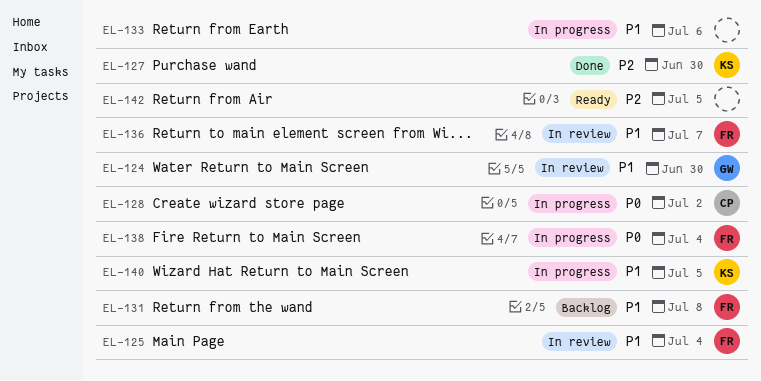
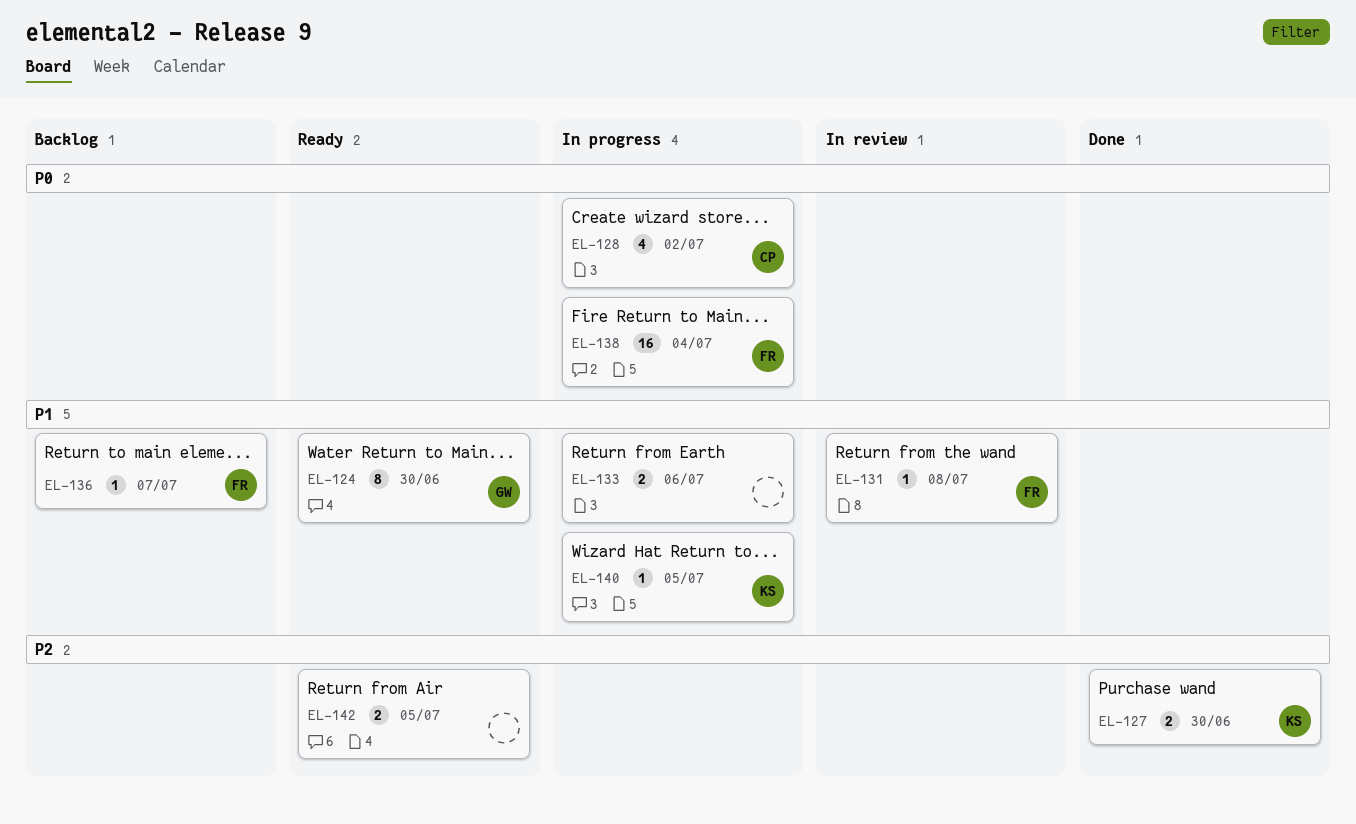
EL-124, status: In review -> Ready
EL-125: present -> none
EL-131, status: Backlog -> In review
EL-136, status: In review -> Backlog

